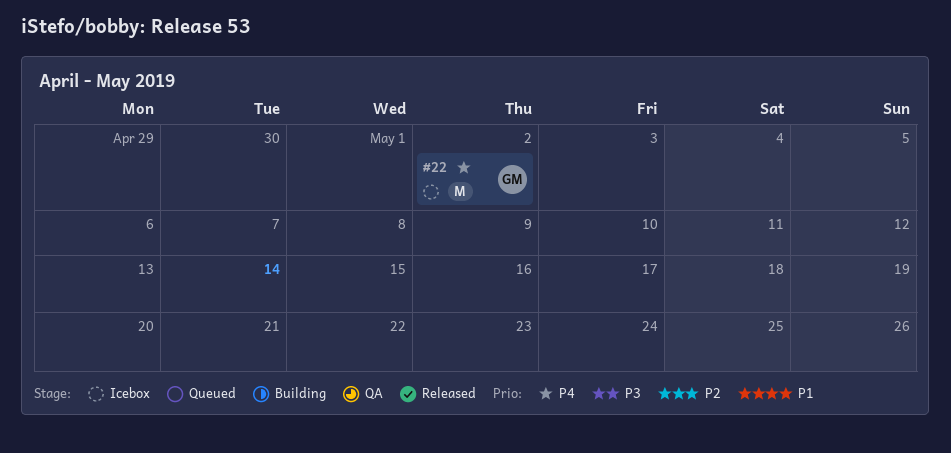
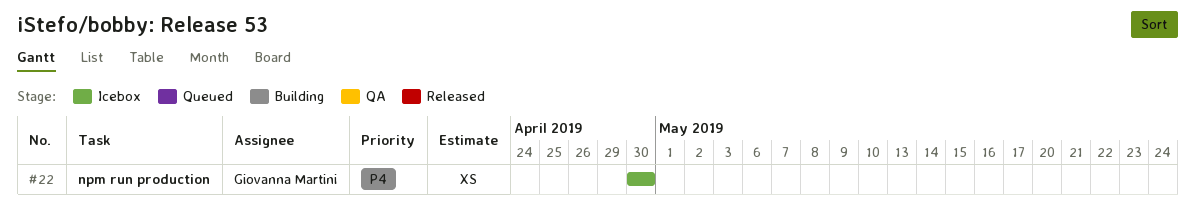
#22, estimate: M -> XS
#22, due: May 2 -> Apr 30

